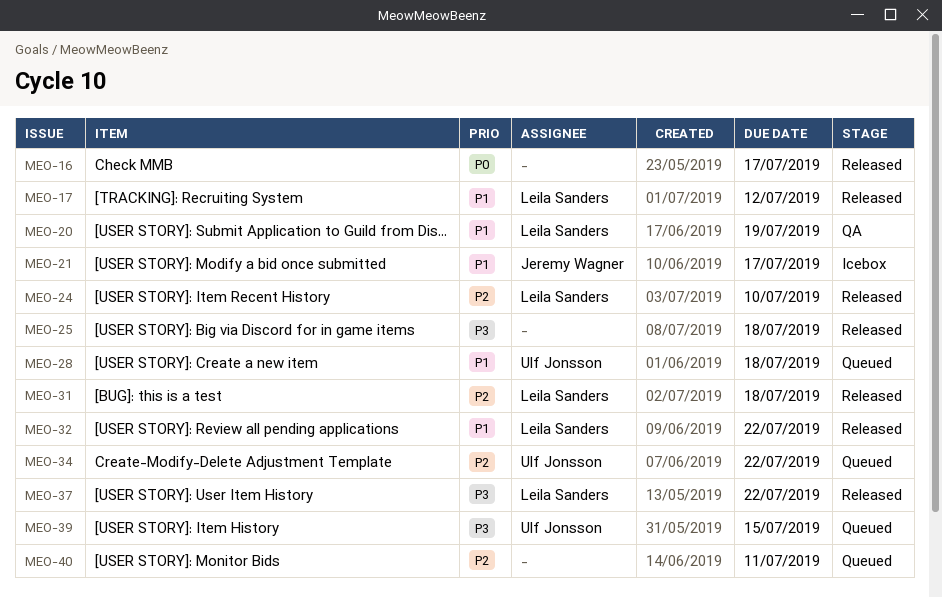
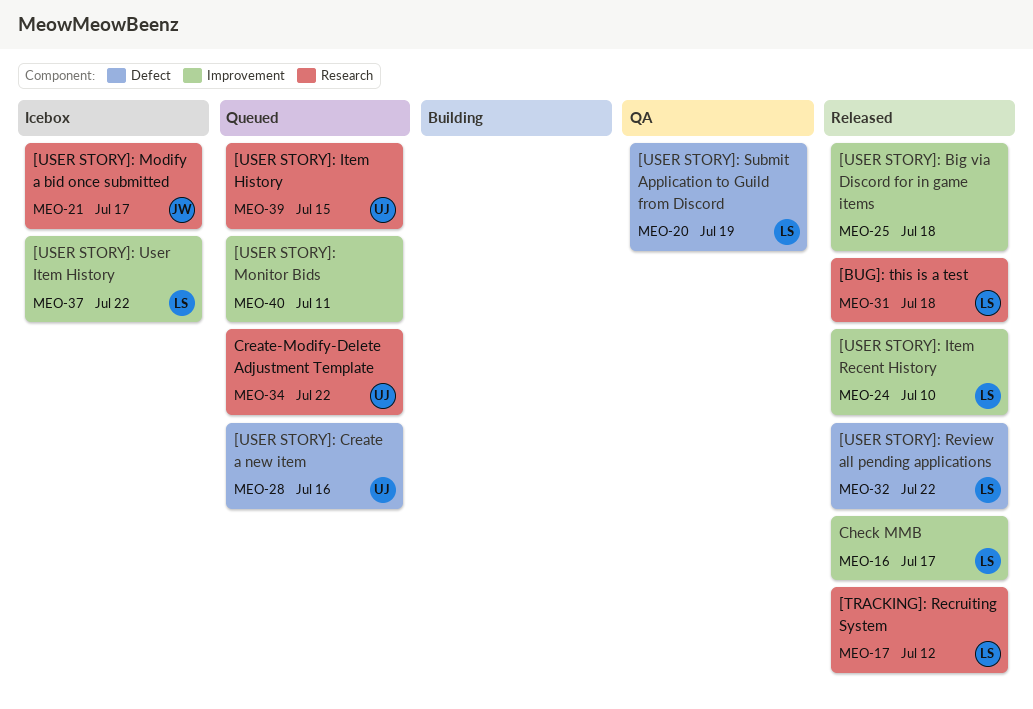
MEO-16, owner: none -> Leila Sanders
MEO-28, due: Jul 18 -> Jul 16
MEO-37, status: Released -> Icebox

